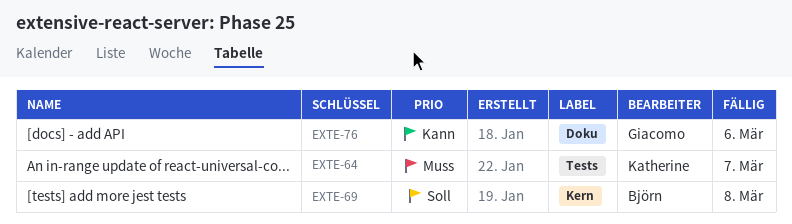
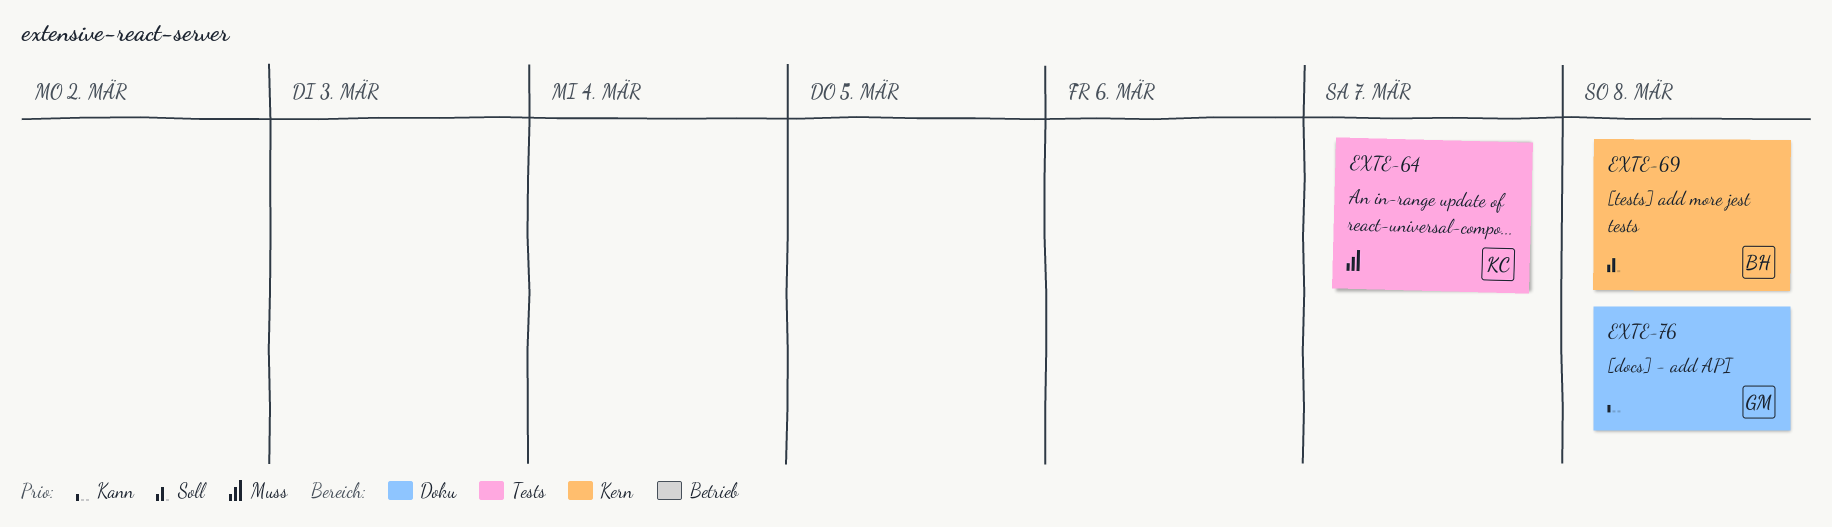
EXTE-76, due: Mar 6 -> Mar 8

